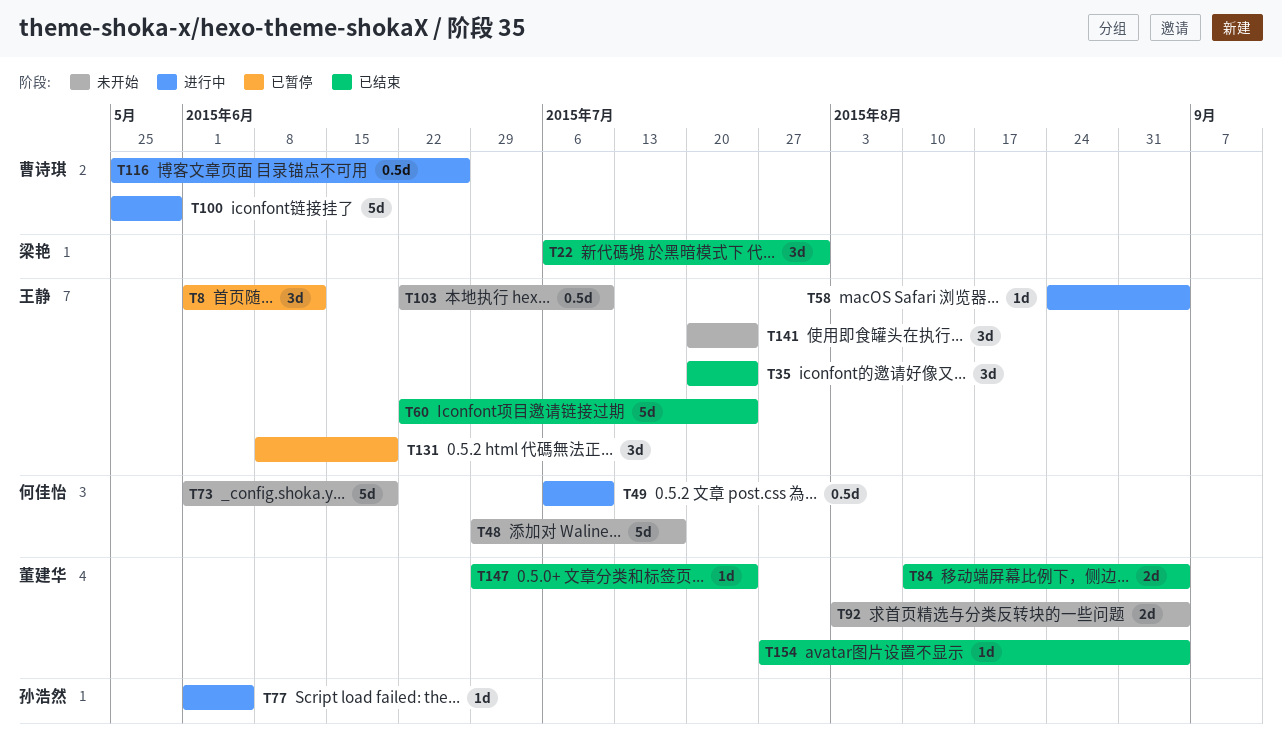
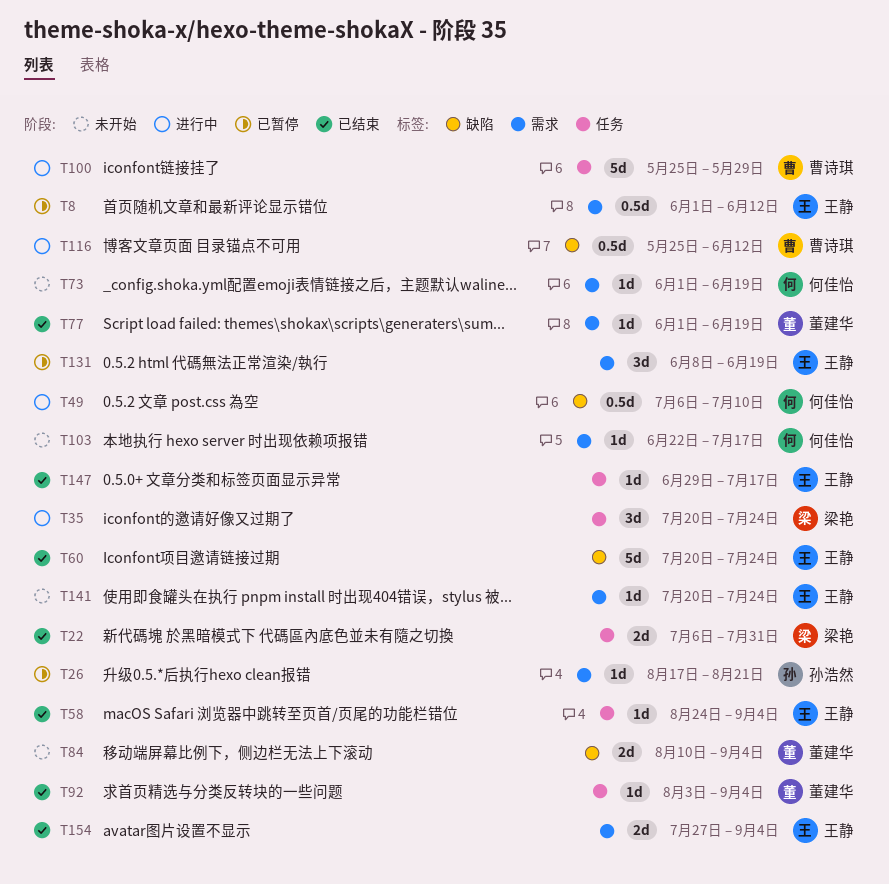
T8, estimate: 3d -> 0.5d
T22, estimate: 3d -> 2d
T26: none -> present
T35, status: 已结束 -> 进行中
T35, owner: 王静 -> 梁艳
T48: present -> none
T58, status: 进行中 -> 已结束
T60, start: Jun 22 -> Jul 20
T73, estimate: 5d -> 1d
T77, status: 进行中 -> 已结束
T77, owner: 孙浩然 -> 董建华
T77, due: Jun 5 -> Jun 19
T84, status: 已结束 -> 未开始
T92, status: 未开始 -> 已结束
T92, estimate: 2d -> 1d
T103, owner: 王静 -> 何佳怡
T103, estimate: 0.5d -> 1d
T103, due: Jul 10 -> Jul 17
T116, due: Jun 26 -> Jun 12
T141, estimate: 3d -> 1d
T147, owner: 董建华 -> 王静
T147, due: Jul 24 -> Jul 17
T154, owner: 董建华 -> 王静
T154, estimate: 1d -> 2d

